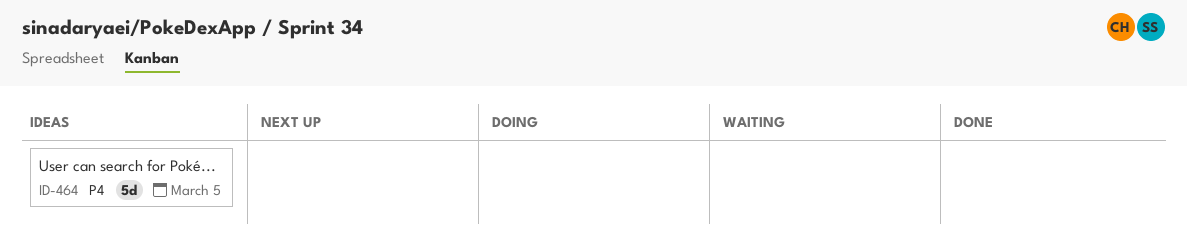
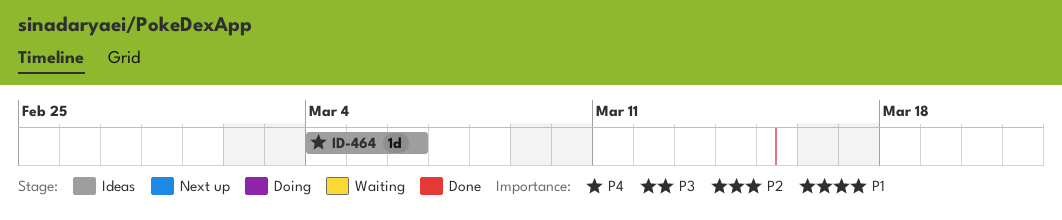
ID-464, estimate: 5d -> 1d
ID-464, due: Mar 5 -> Mar 6

